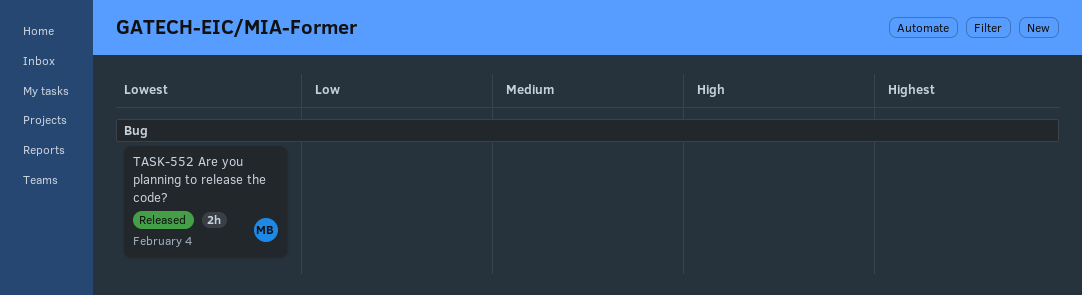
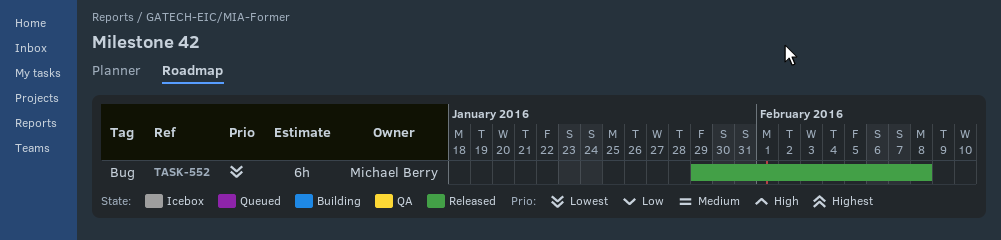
TASK-552, estimate: 2h -> 6h
TASK-552, due: Feb 4 -> Feb 8

